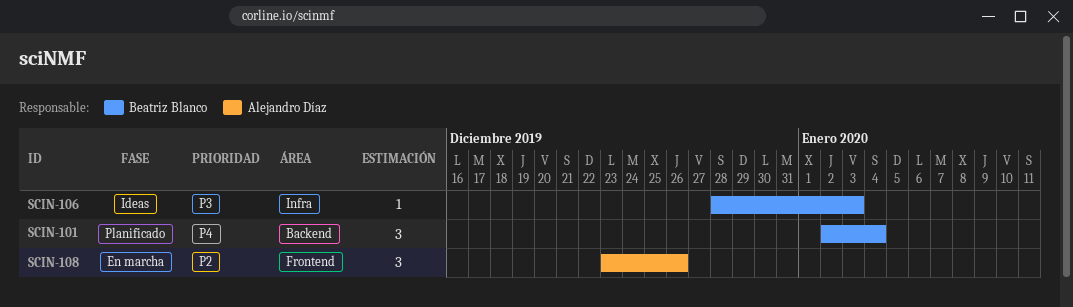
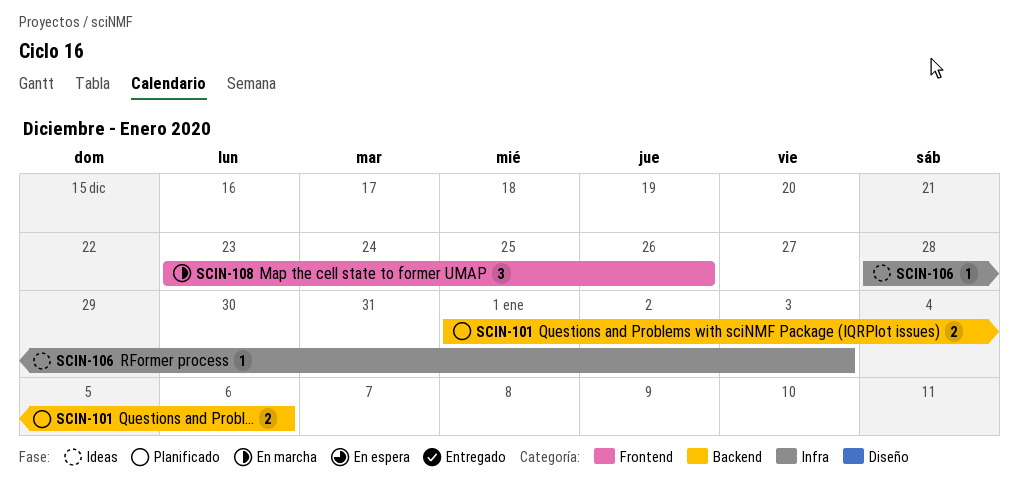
SCIN-101, estimate: 3 -> 2
SCIN-101, start: Jan 2 -> Jan 1
SCIN-101, due: Jan 4 -> Jan 6

